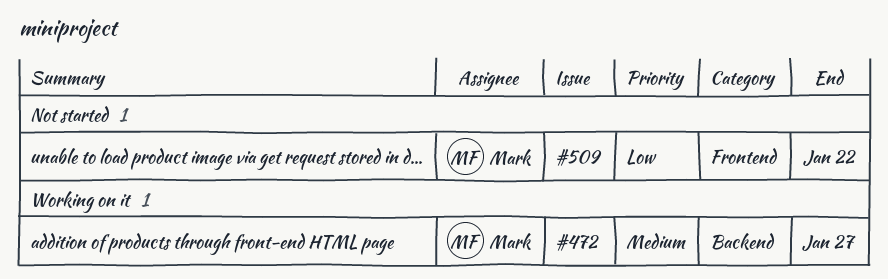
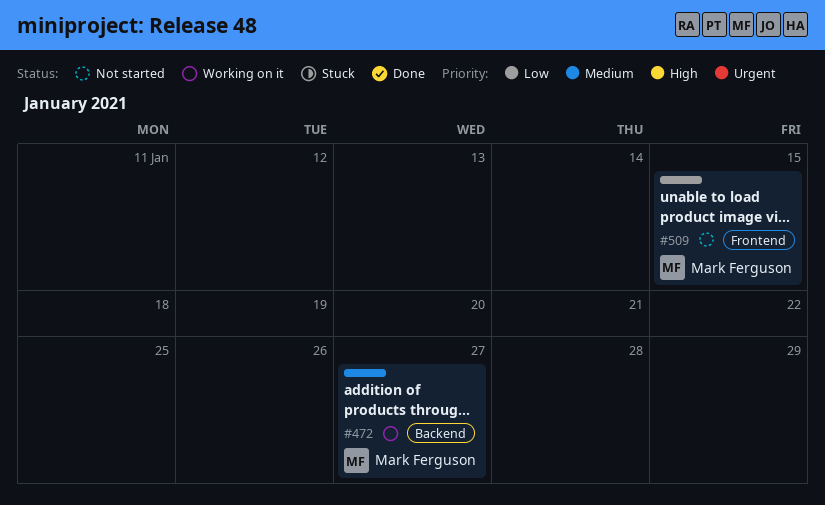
#509, due: Jan 22 -> Jan 15

